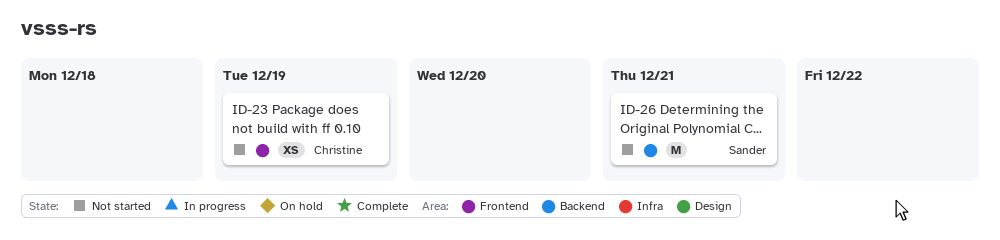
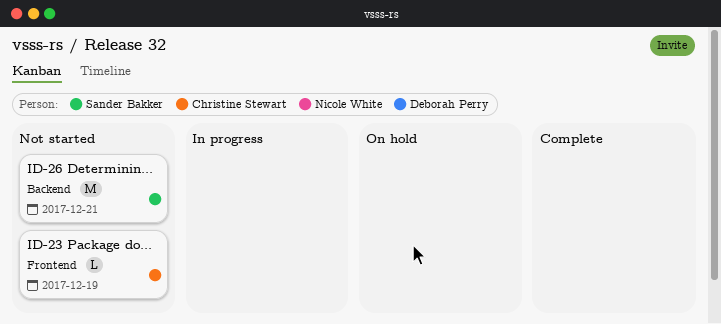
ID-23, estimate: XS -> L

